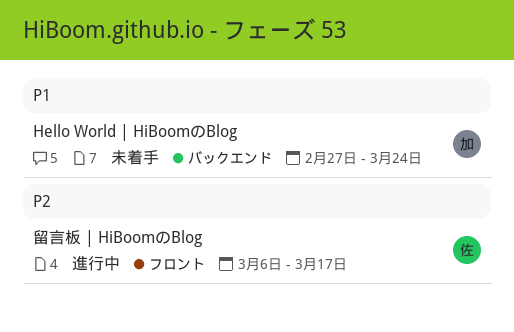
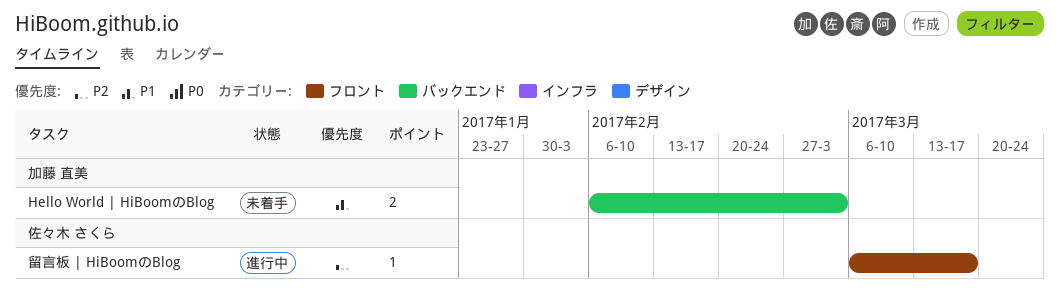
Hello World | HiBoomのBlog, start: Feb 27 -> Feb 6
Hello World | HiBoomのBlog, due: Mar 24 -> Mar 3

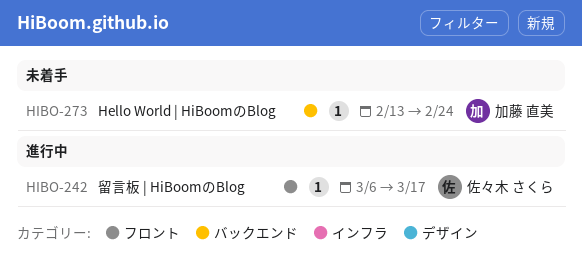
Hello World | HiBoomのBlog, estimate: 2 -> 1
Hello World | HiBoomのBlog, start: Feb 6 -> Feb 13
Hello World | HiBoomのBlog, due: Mar 3 -> Feb 24

